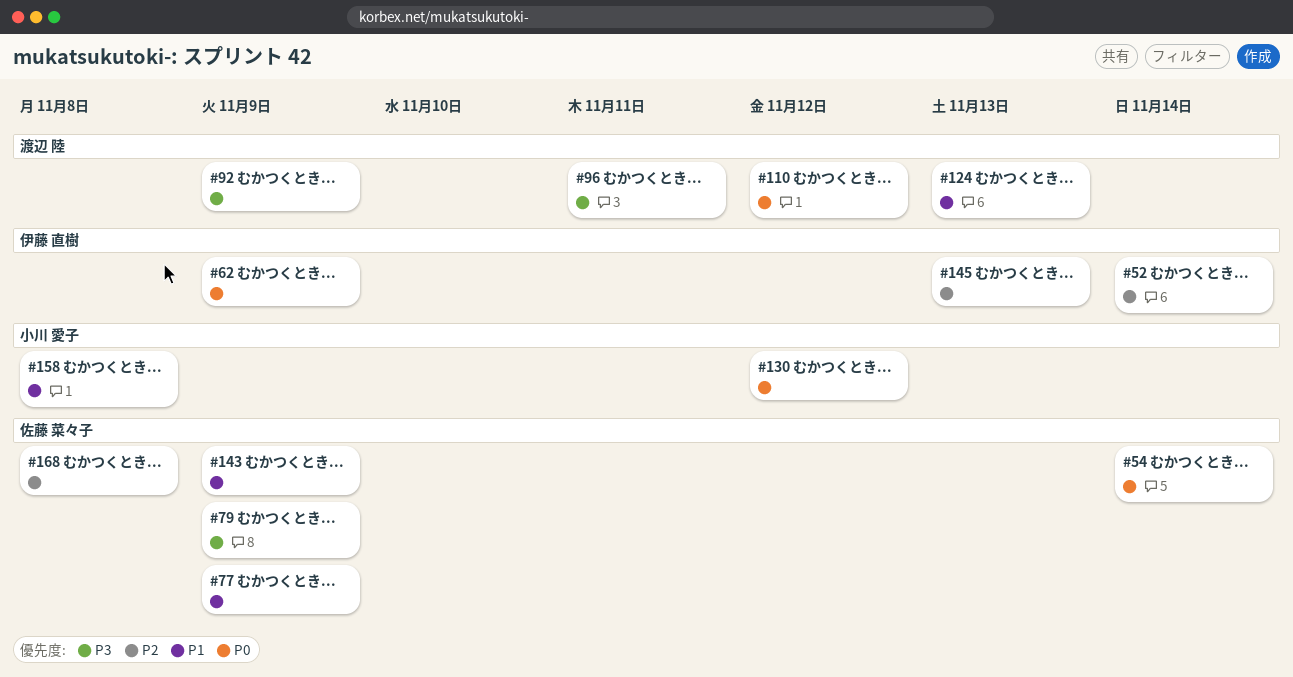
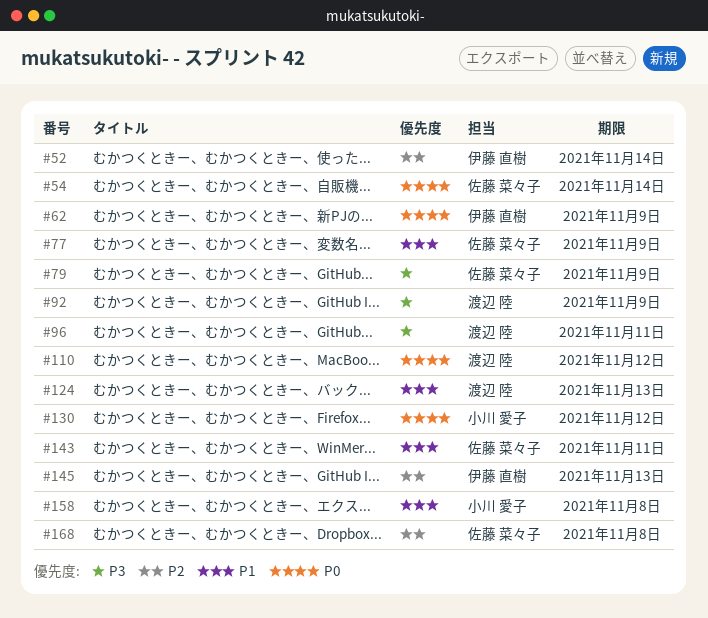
#143, due: Nov 9 -> Nov 11

